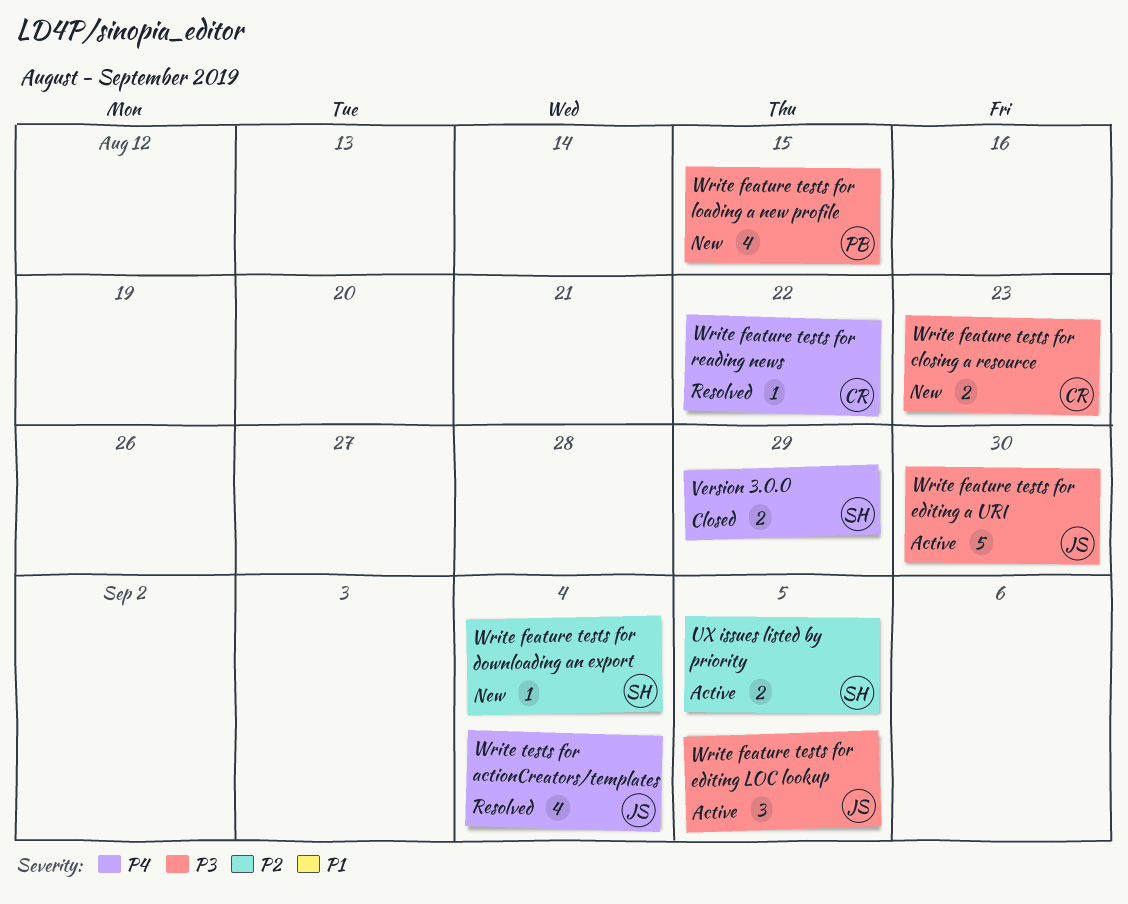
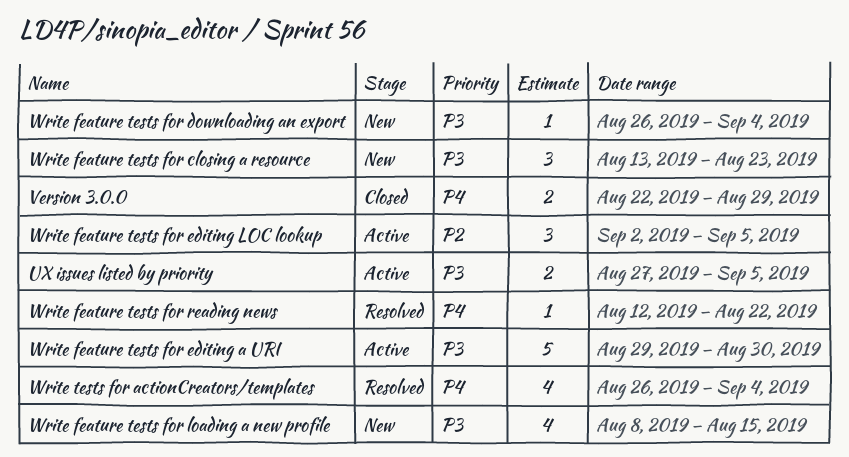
UX issues listed by priority, priority: P2 -> P3
Write feature tests for closing a resource, estimate: 2 -> 3
Write feature tests for downloading an export, priority: P2 -> P3
Write feature tests for editing LOC lookup, priority: P3 -> P2

